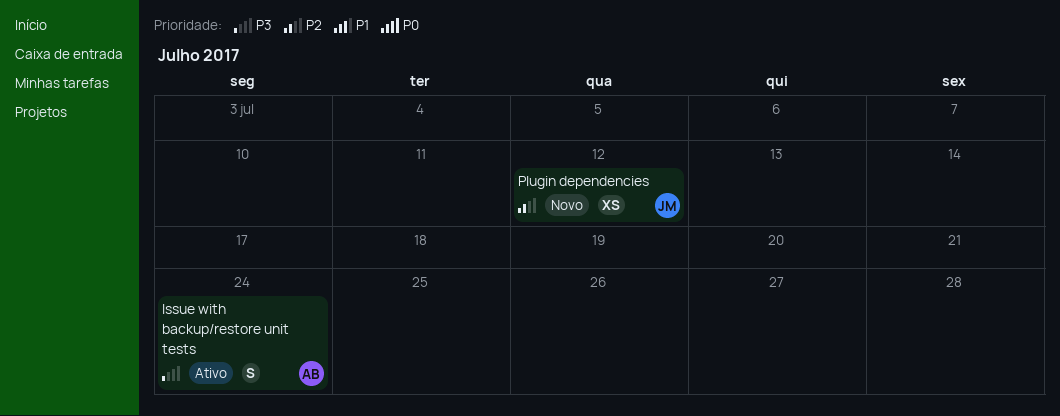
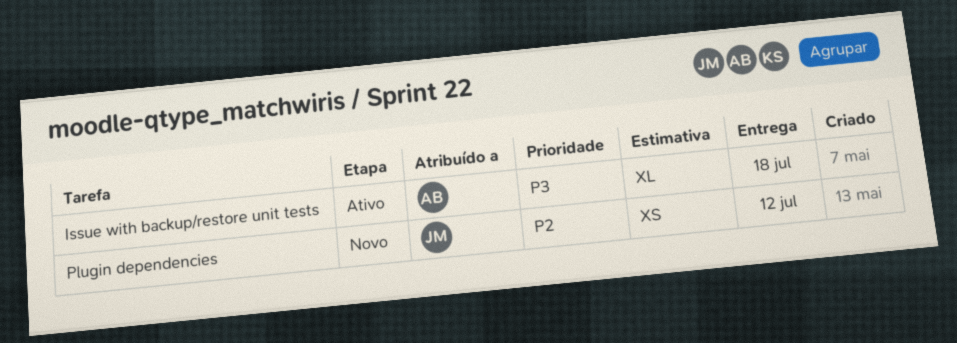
Issue with backup/restore unit tests, estimate: S -> XL
Issue with backup/restore unit tests, due: Jul 24 -> Jul 18

